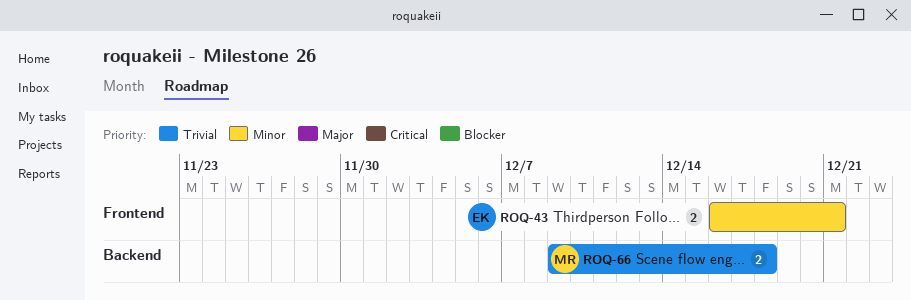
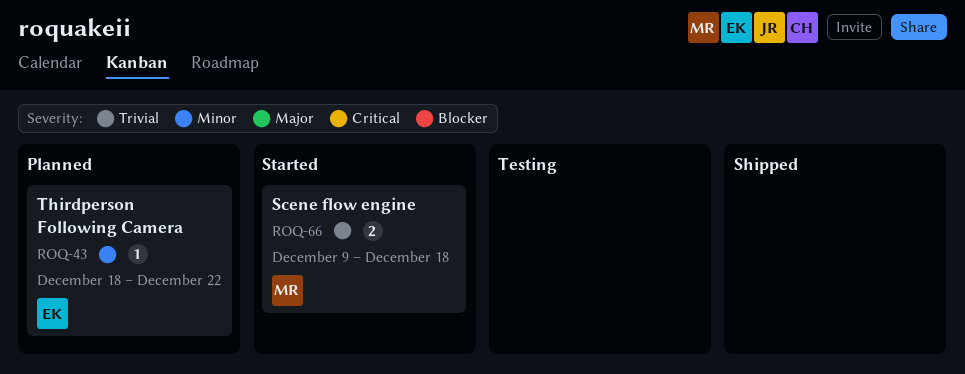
ROQ-43, estimate: 2 -> 1
ROQ-43, start: Dec 16 -> Dec 18
ROQ-43, due: Dec 21 -> Dec 22

